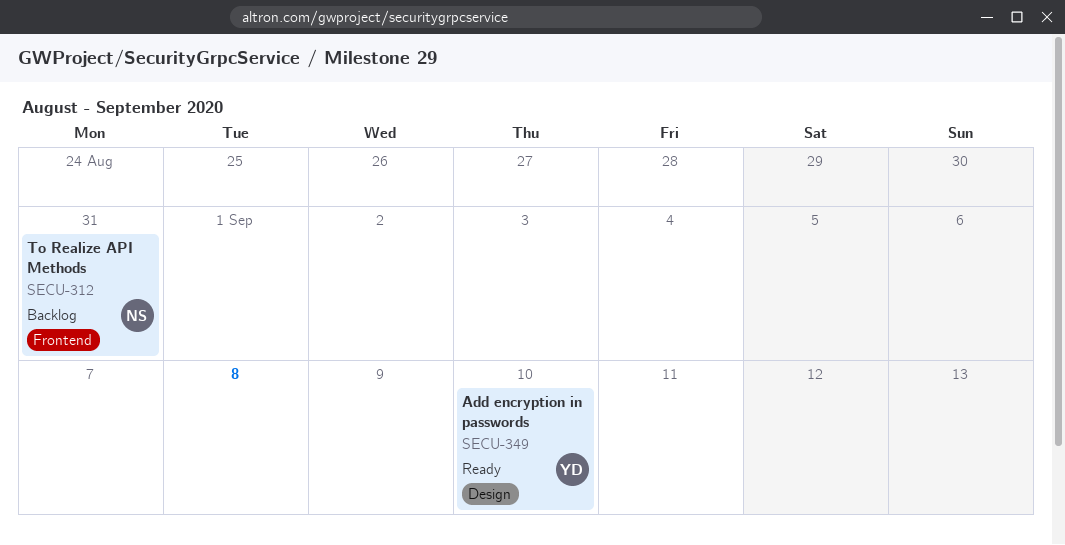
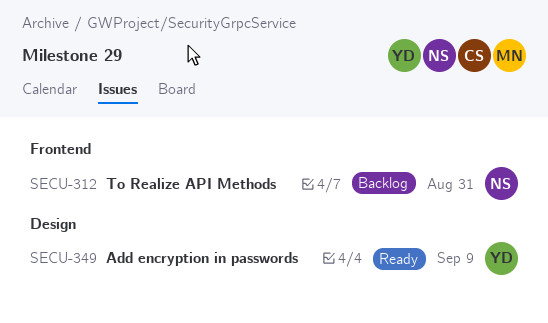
SECU-349, due: Sep 10 -> Sep 9

